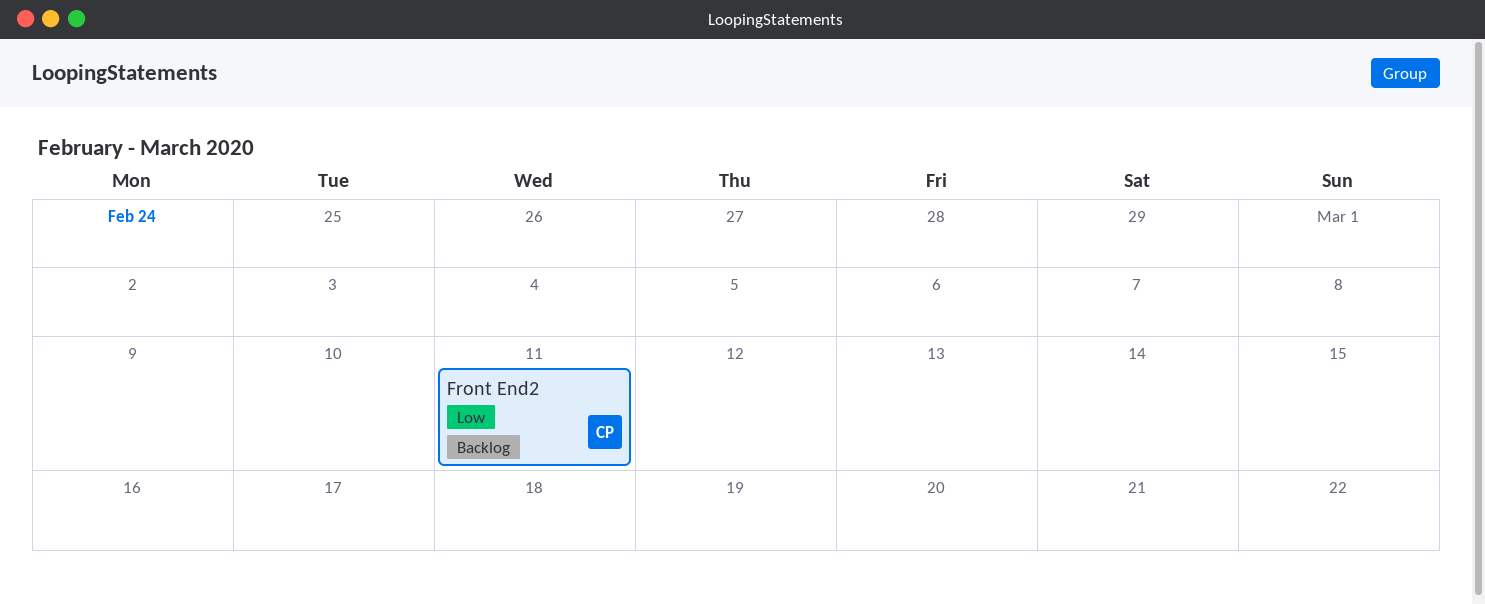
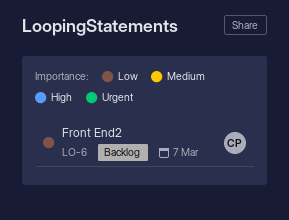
Front End2, due: Mar 11 -> Mar 7

